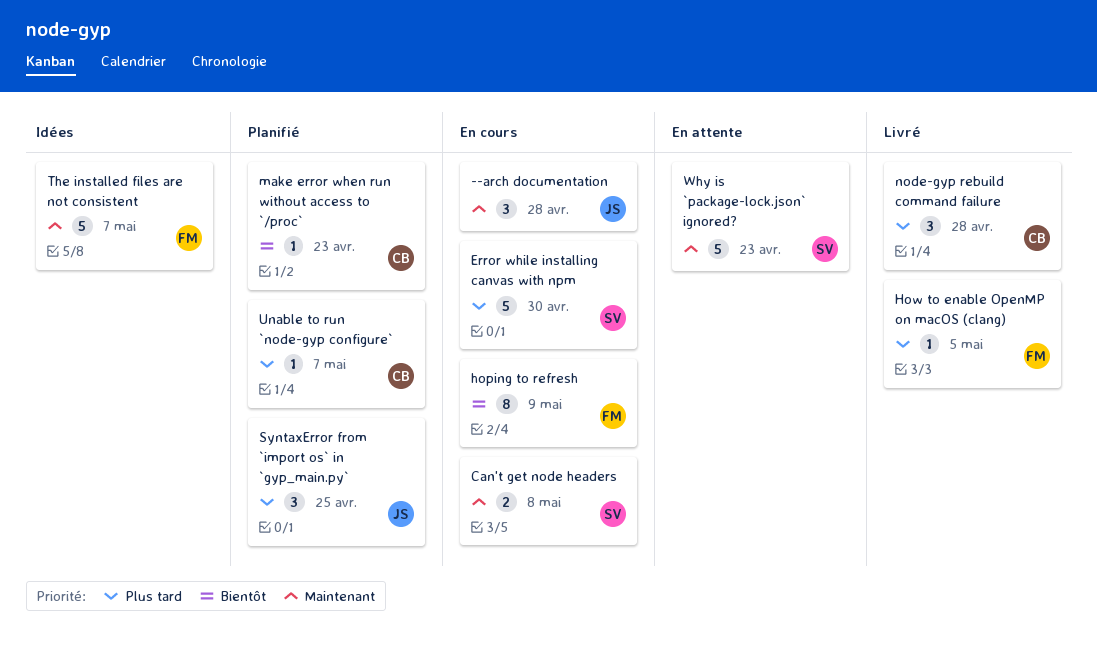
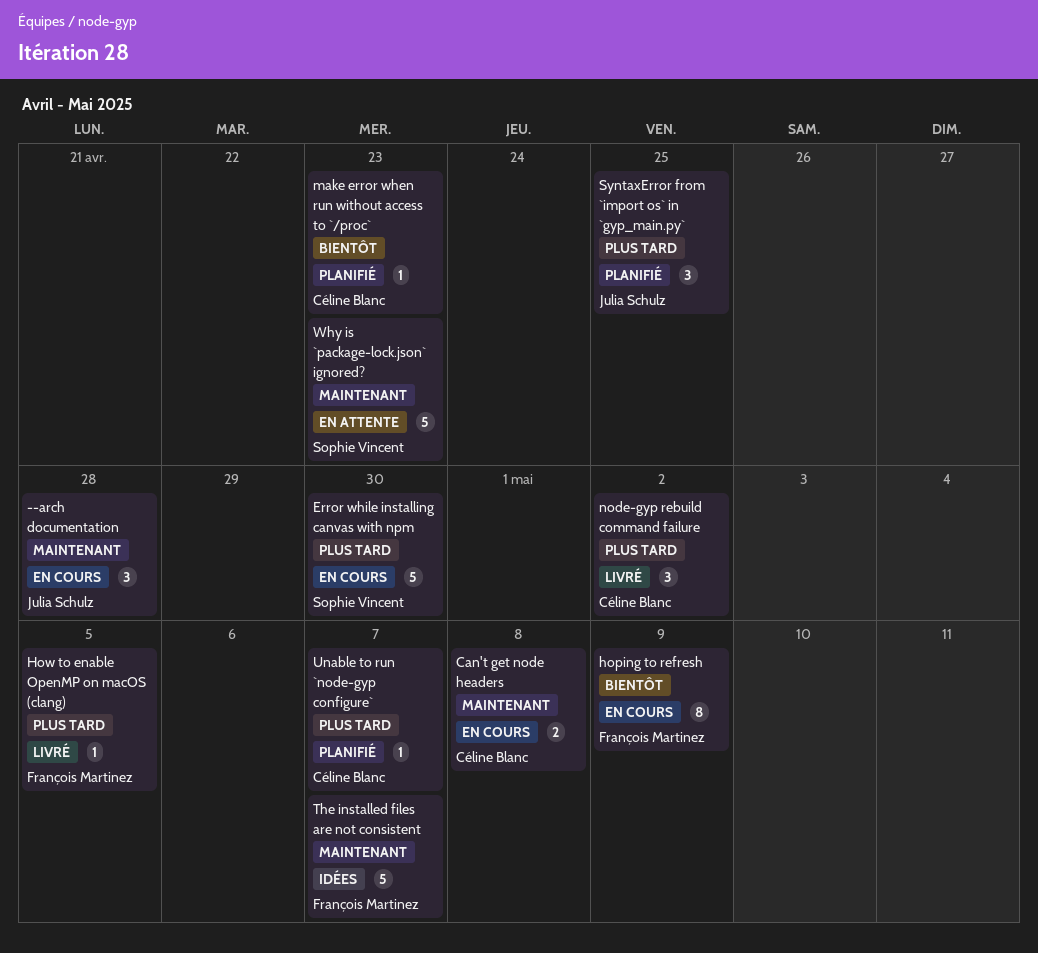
Can't get node headers, owner: Sophie Vincent -> Céline Blanc
node-gyp rebuild command failure, due: Apr 28 -> May 2

